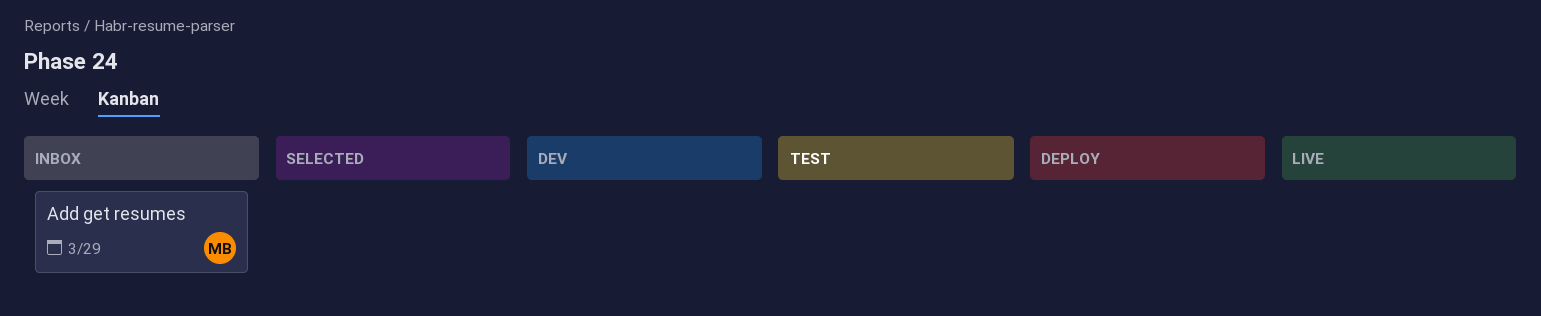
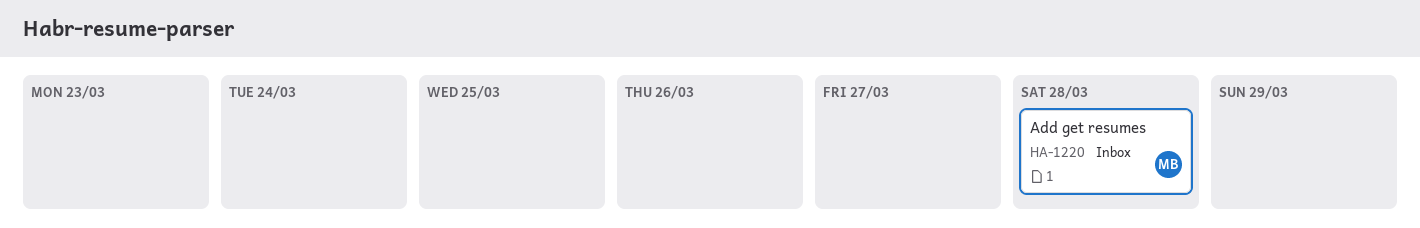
Add get resumes, due: Mar 29 -> Mar 28

